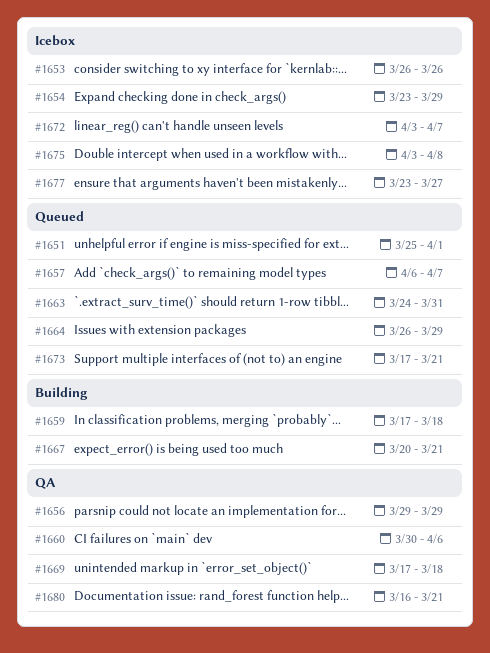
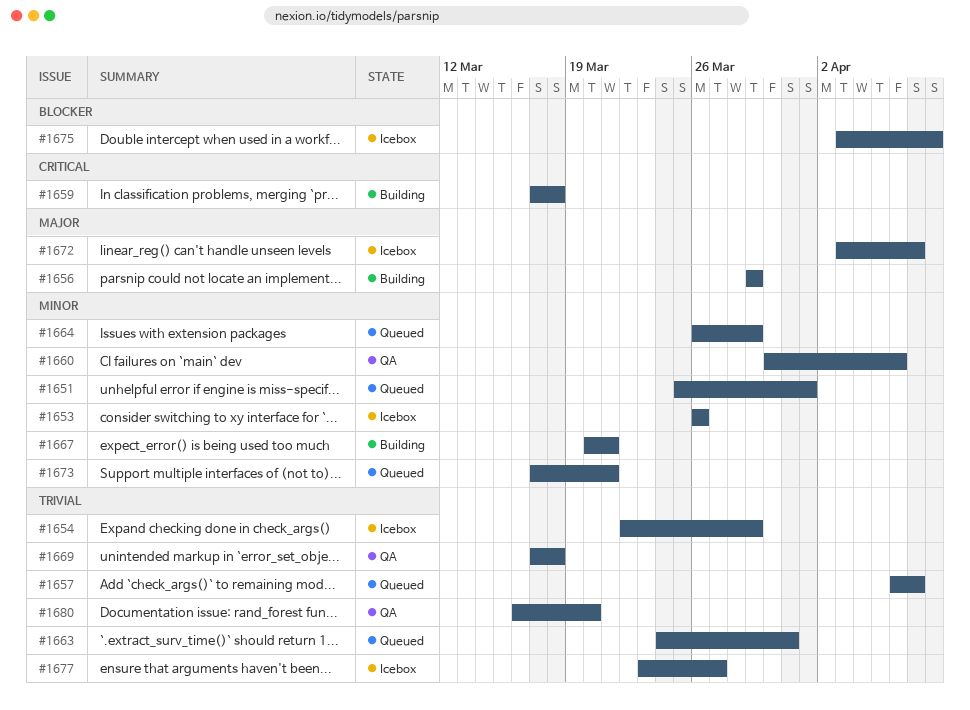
#1654, start: Mar 23 -> Mar 22
#1656, status: QA -> Building
#1680, due: Mar 21 -> Mar 20

